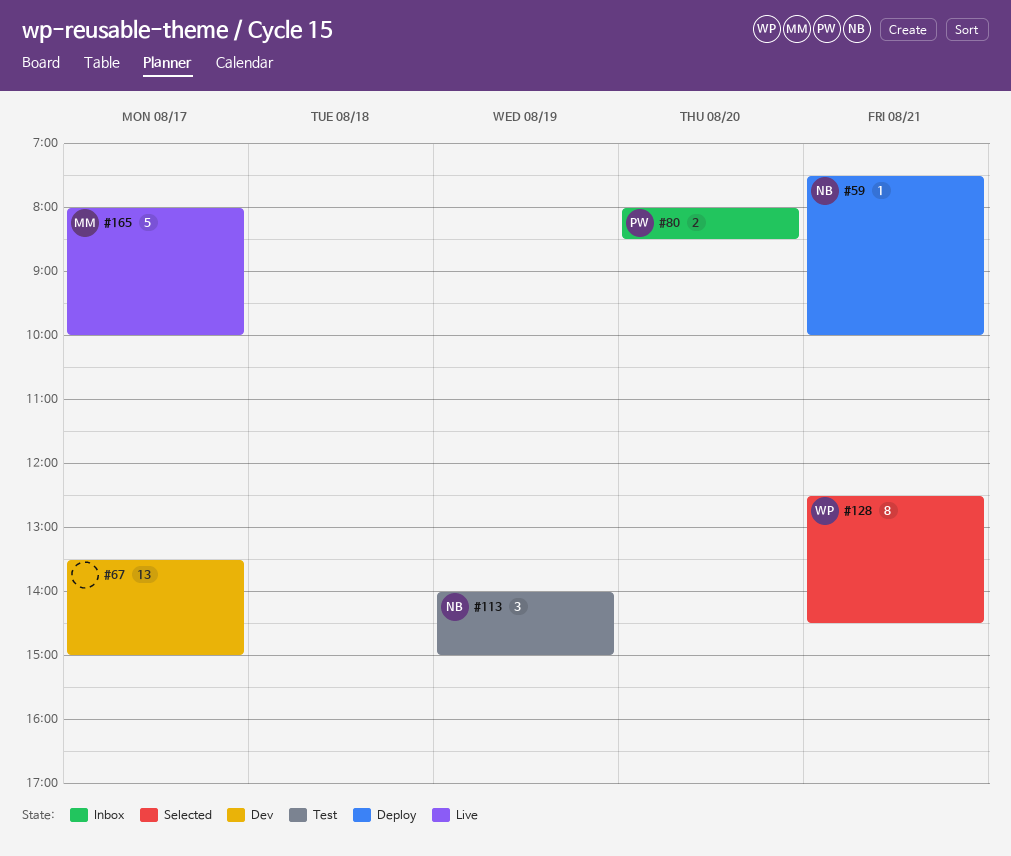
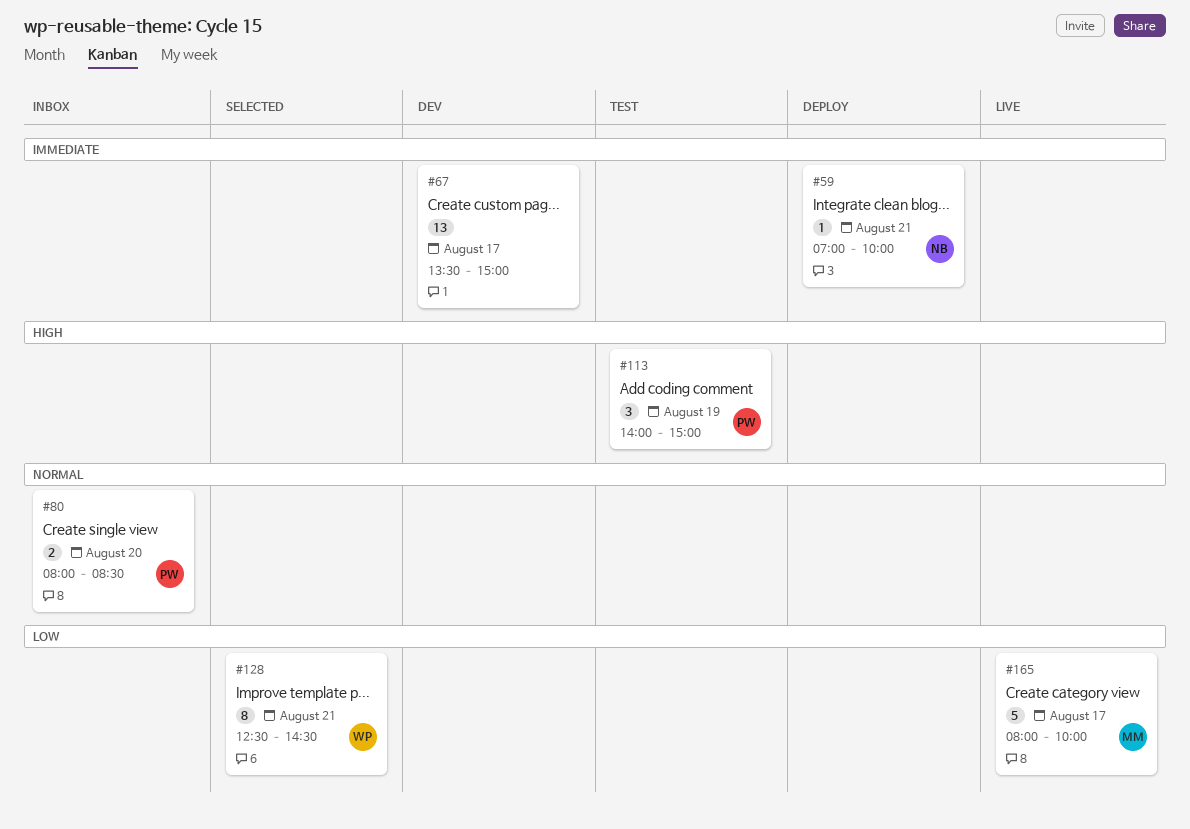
#59, begins: 07:30 -> 07:00
#113, owner: NB -> PW

